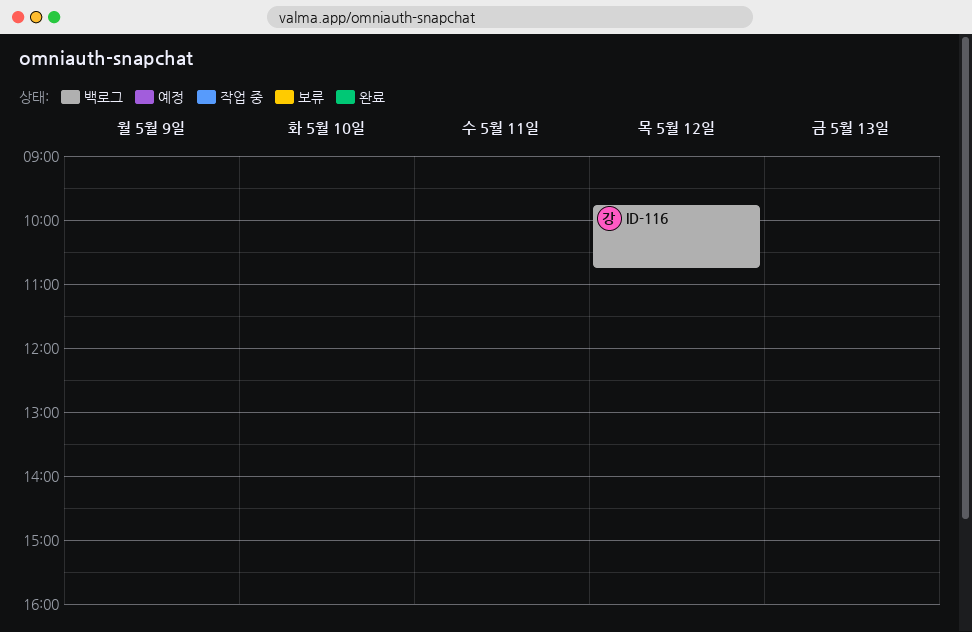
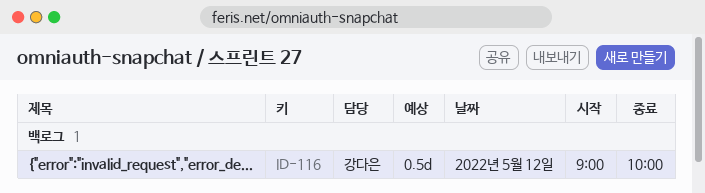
ID-116, begins: 09:45 -> 09:00
ID-116, ends: 10:45 -> 10:00

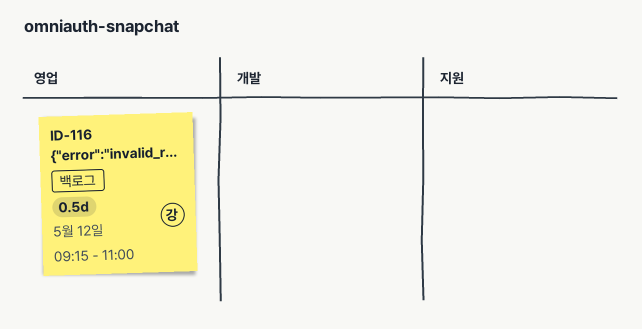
ID-116, begins: 09:00 -> 09:15
ID-116, ends: 10:00 -> 11:00

